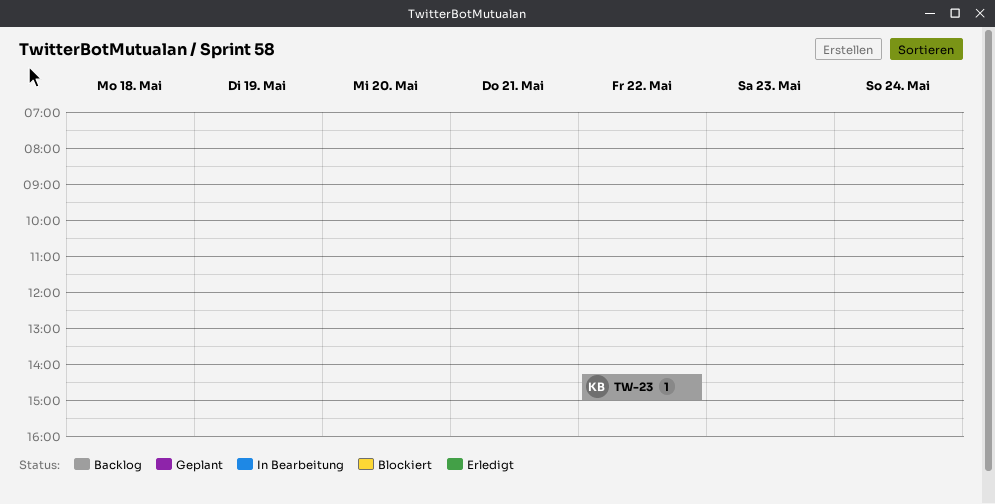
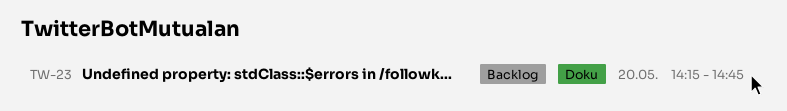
TW-23, day: May 22 -> May 20
TW-23, ends: 15:00 -> 14:45

